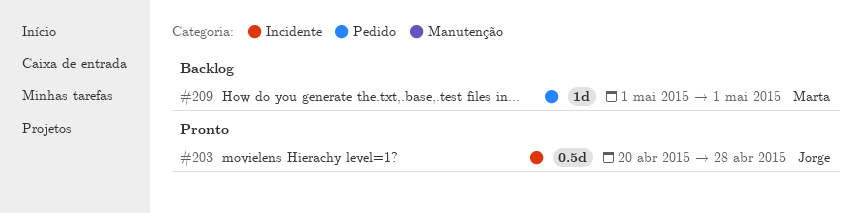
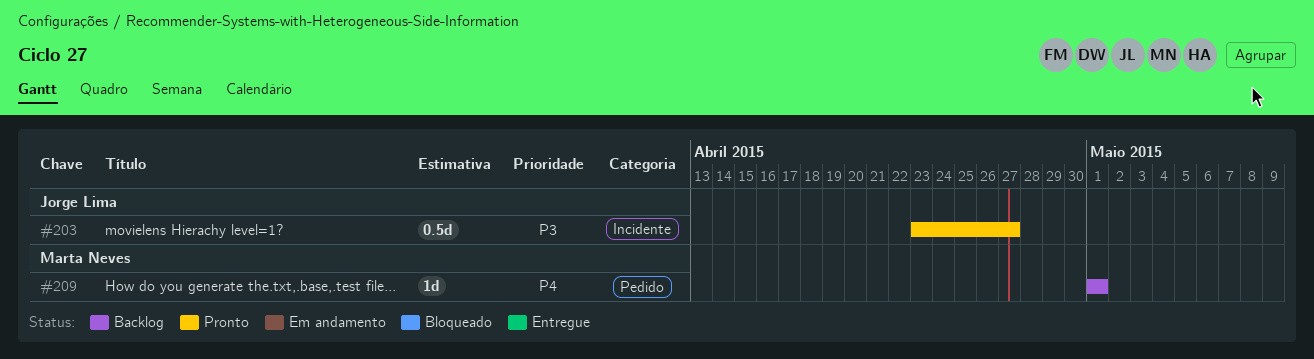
#203, start: Apr 20 -> Apr 23
#203, due: Apr 28 -> Apr 27

